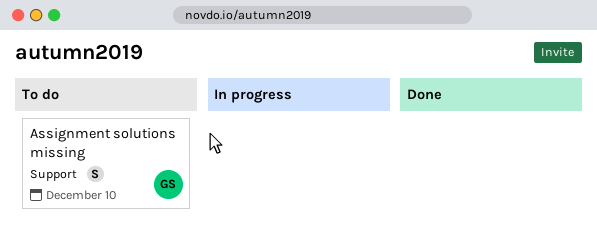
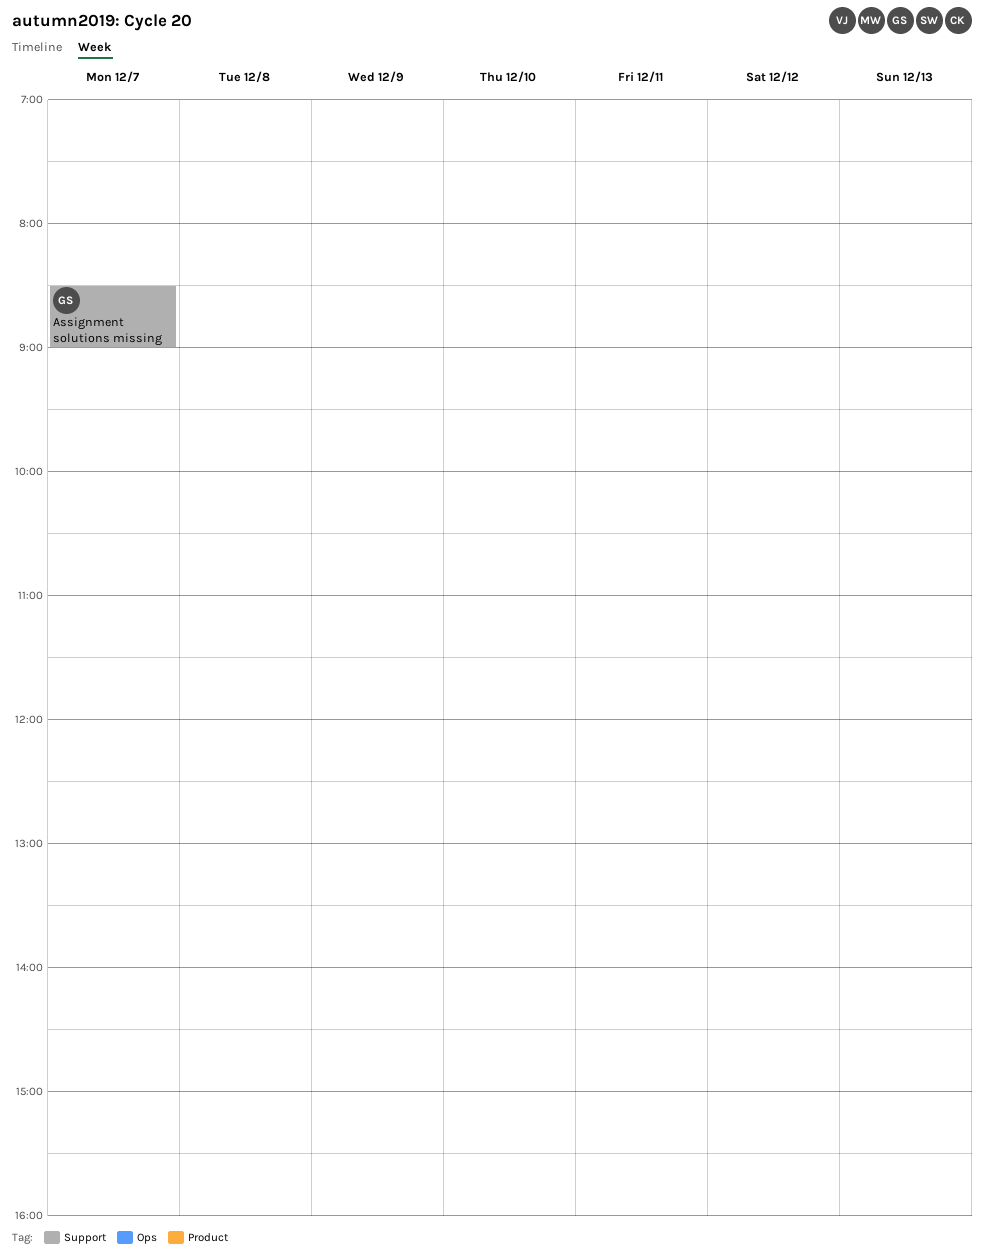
Assignment solutions missing, day: Dec 10 -> Dec 7

